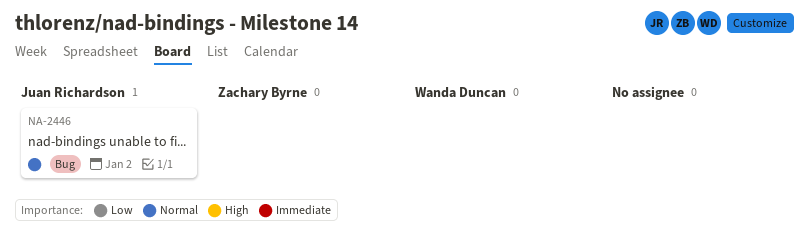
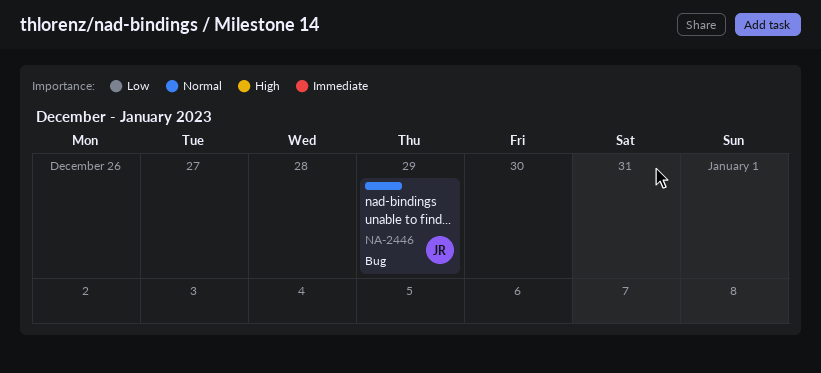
NA-2446, due: Jan 2 -> Dec 29

